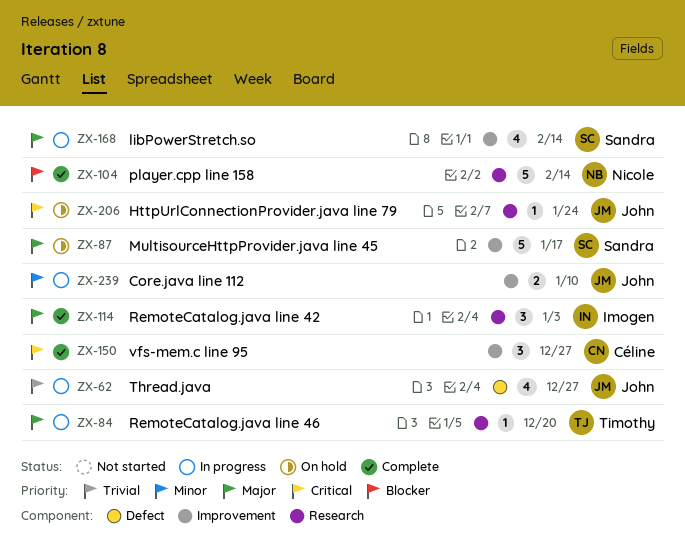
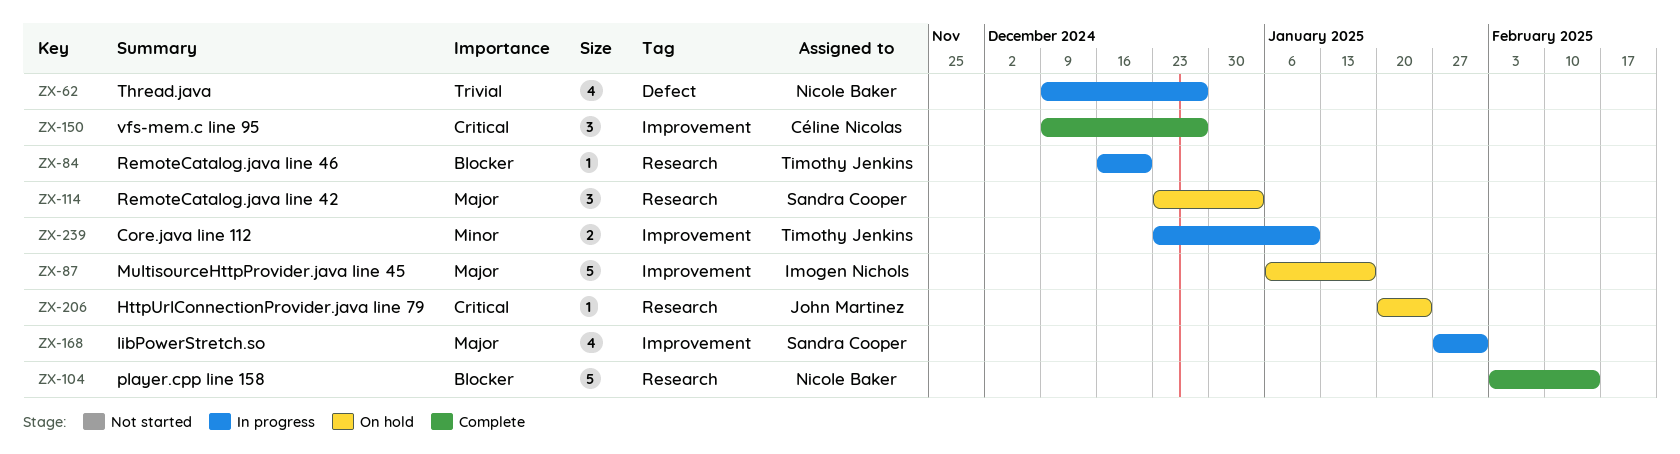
ZX-62, owner: John Martinez -> Nicole Baker
ZX-84, priority: Major -> Blocker
ZX-87, owner: Sandra Cooper -> Imogen Nichols
ZX-114, status: Complete -> On hold
ZX-114, owner: Imogen Nichols -> Sandra Cooper
ZX-168, due: Feb 14 -> Jan 31
ZX-239, owner: John Martinez -> Timothy Jenkins

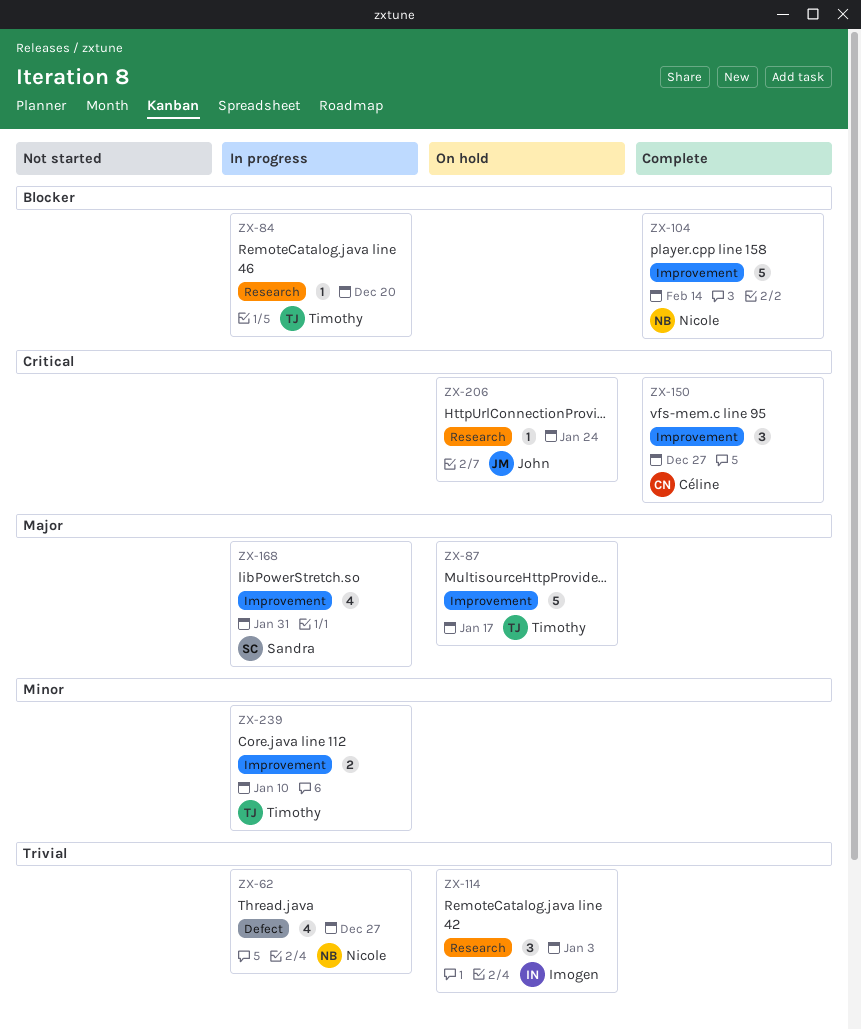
ZX-87, owner: Imogen Nichols -> Timothy Jenkins
ZX-104, label: Research -> Improvement
ZX-114, owner: Sandra Cooper -> Imogen Nichols
ZX-114, priority: Major -> Trivial

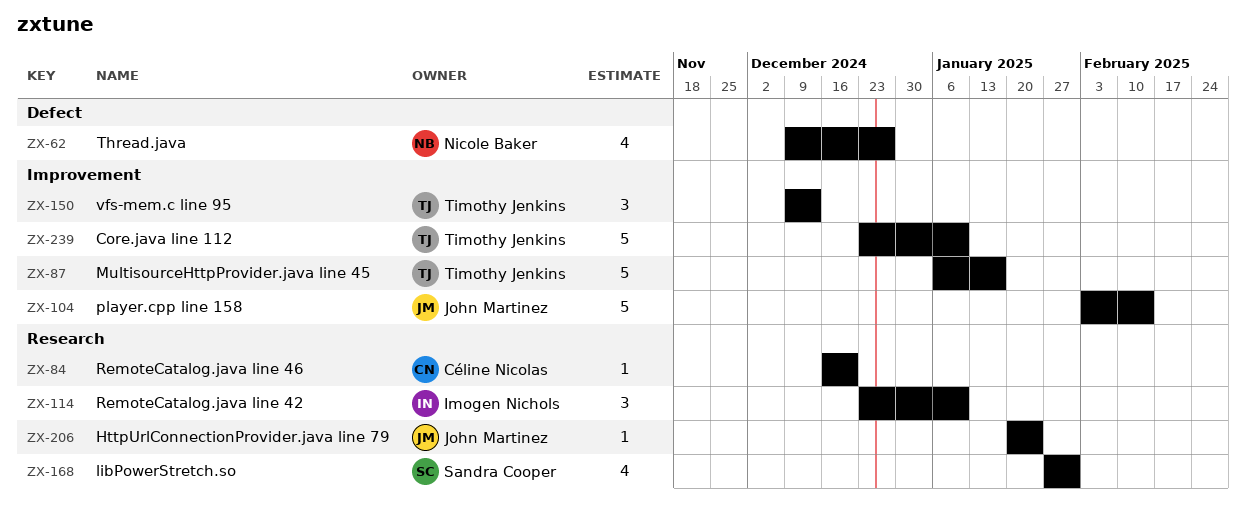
ZX-84, owner: Timothy Jenkins -> Céline Nicolas
ZX-104, owner: Nicole Baker -> John Martinez
ZX-114, due: Jan 3 -> Jan 10
ZX-150, owner: Céline Nicolas -> Timothy Jenkins
ZX-150, due: Dec 27 -> Dec 13
ZX-168, label: Improvement -> Research
ZX-239, estimate: 2 -> 5

